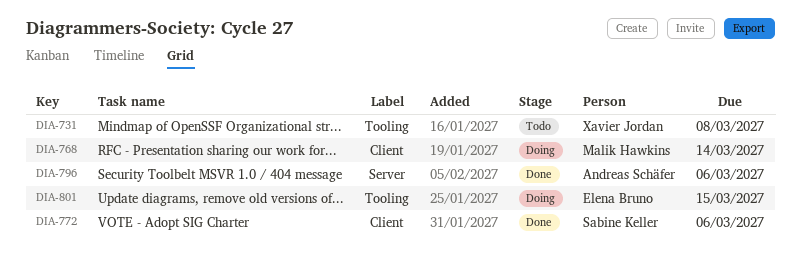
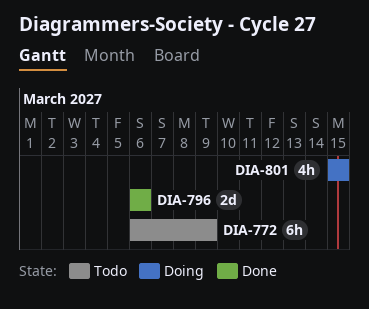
DIA-731: present -> none
DIA-768: present -> none
DIA-772, status: Done -> Todo
DIA-772, due: Mar 6 -> Mar 9

